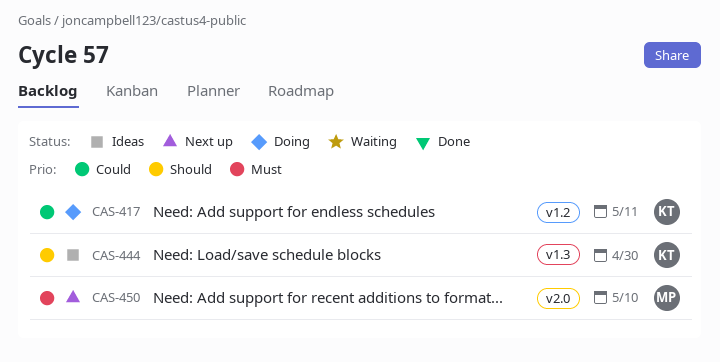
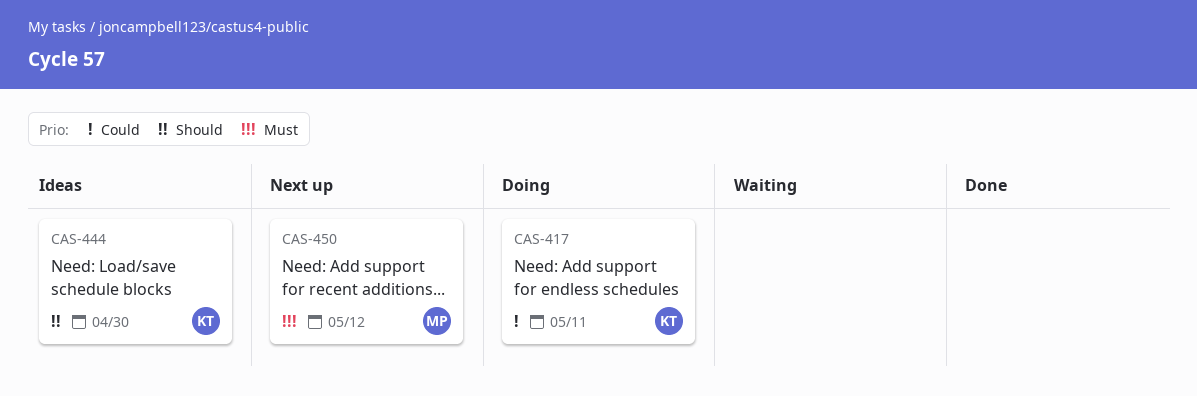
CAS-450, due: May 10 -> May 12

